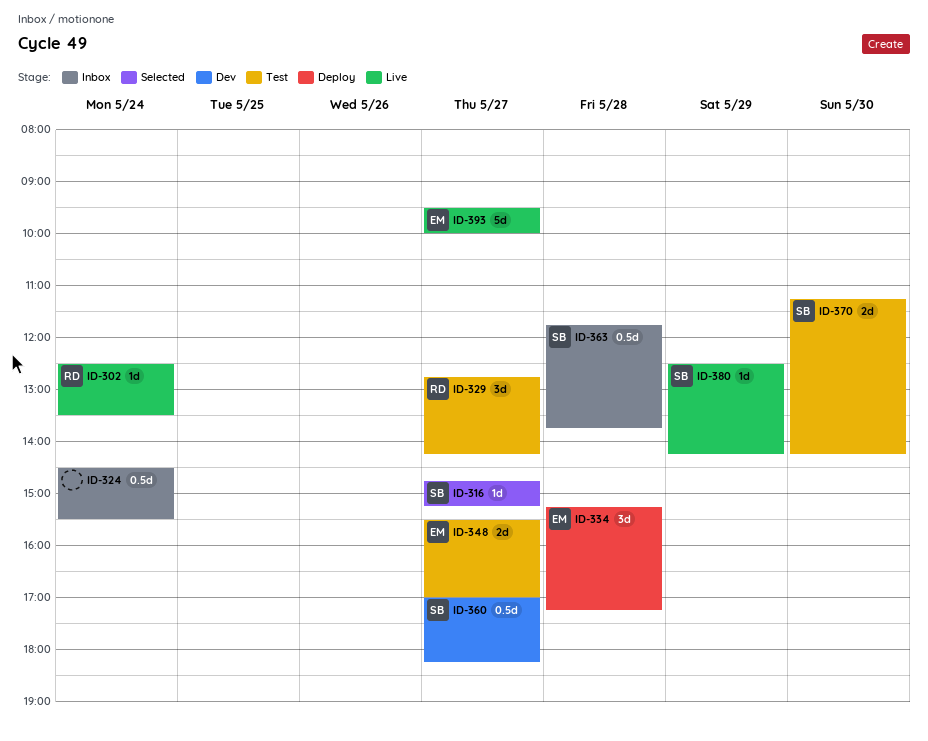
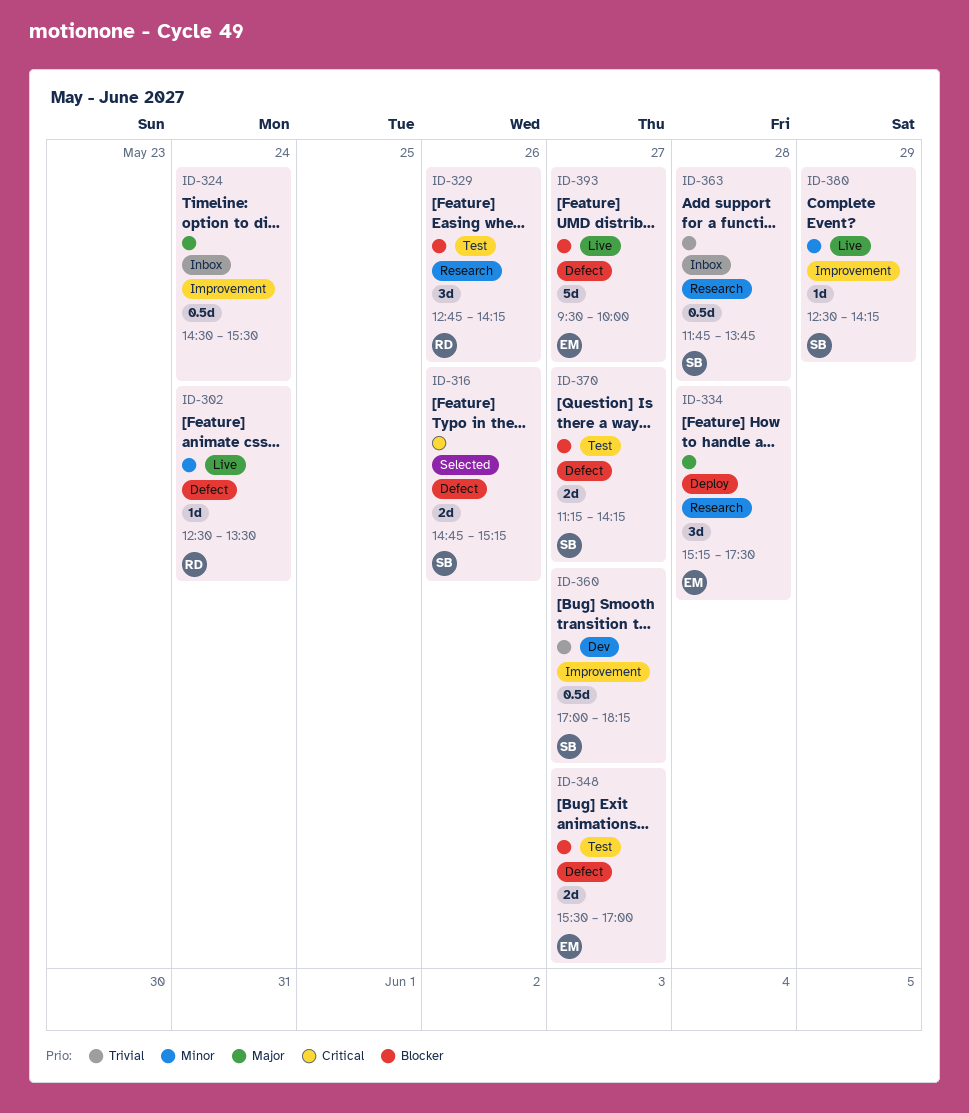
ID-316, estimate: 1d -> 2d
ID-316, day: May 27 -> May 26
ID-329, day: May 27 -> May 26
ID-334, ends: 17:15 -> 17:30
ID-370, day: May 30 -> May 27

